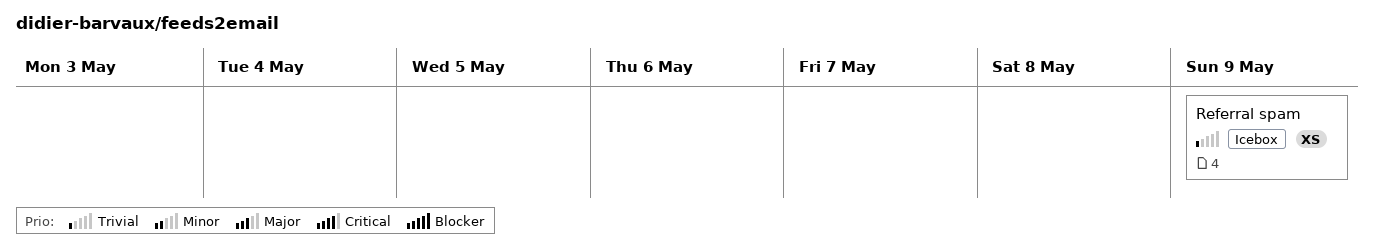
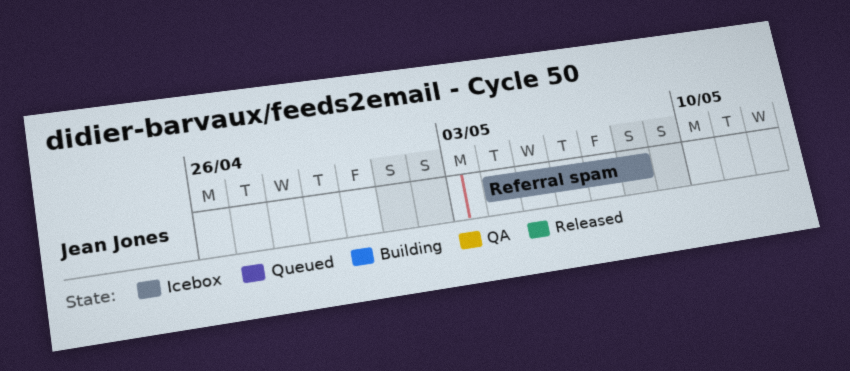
Referral spam, due: May 9 -> May 8

